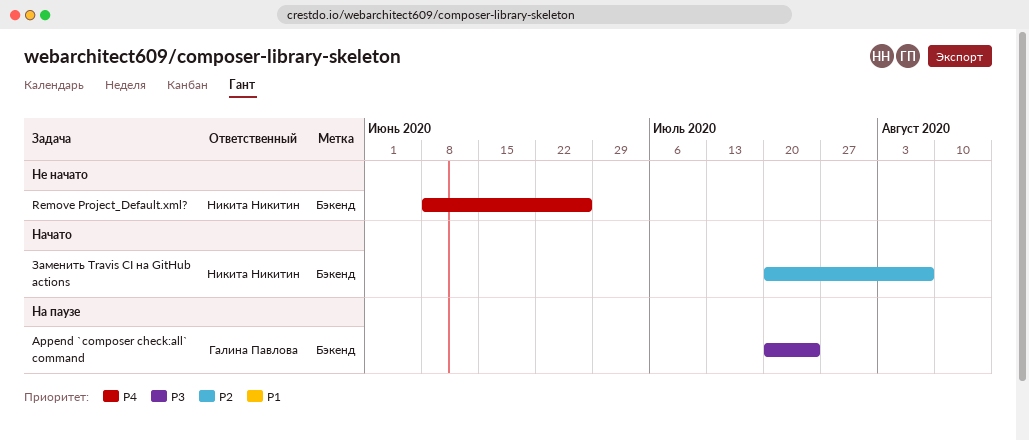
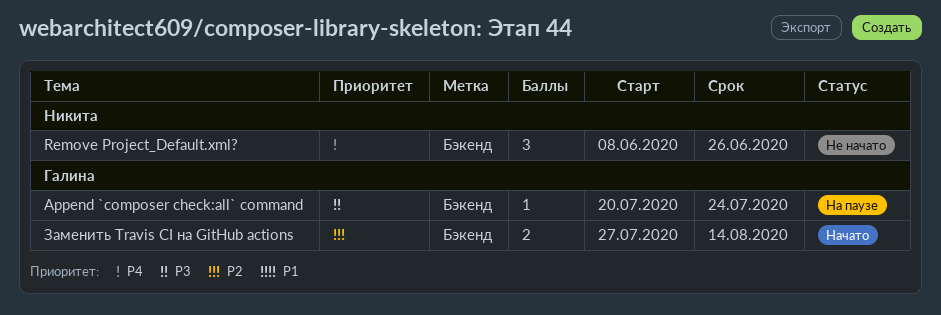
Заменить Travis CI на GitHub actions, owner: Никита Никитин -> Галина Павлова
Заменить Travis CI на GitHub actions, start: Jul 20 -> Jul 27
Заменить Travis CI на GitHub actions, due: Aug 7 -> Aug 14

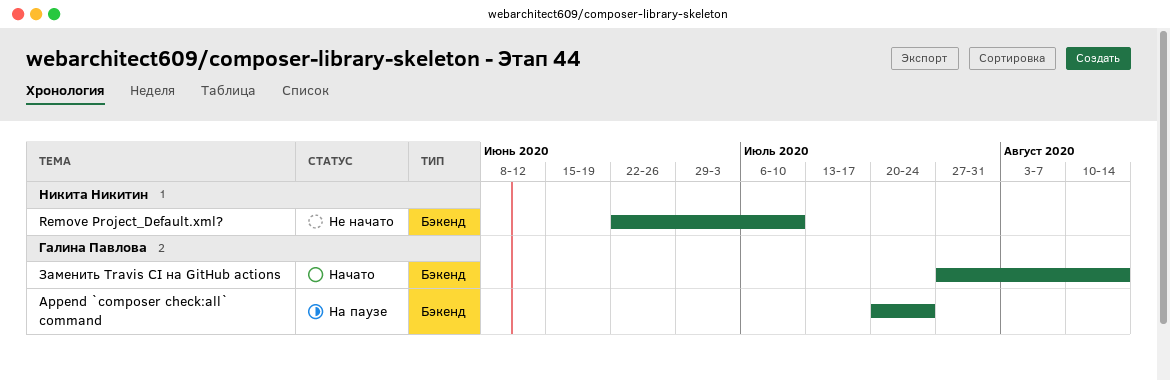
Remove Project_Default.xml?, start: Jun 8 -> Jun 22
Remove Project_Default.xml?, due: Jun 26 -> Jul 10

